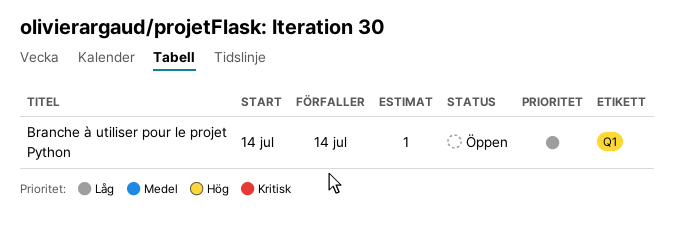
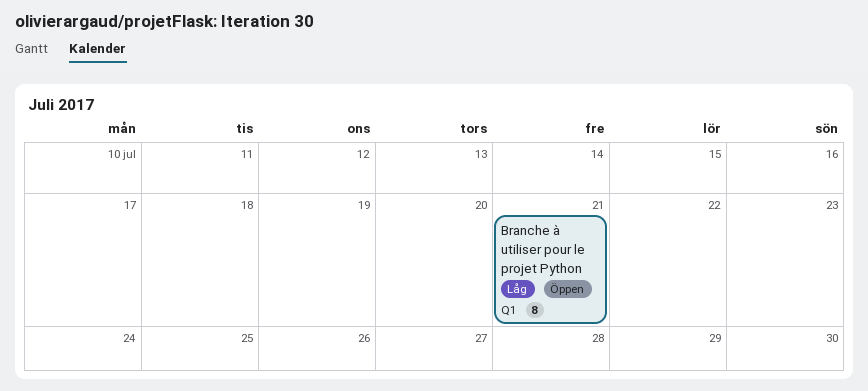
Branche à utiliser pour le projet Python, estimate: 1 -> 8
Branche à utiliser pour le projet Python, due: Jul 14 -> Jul 21

